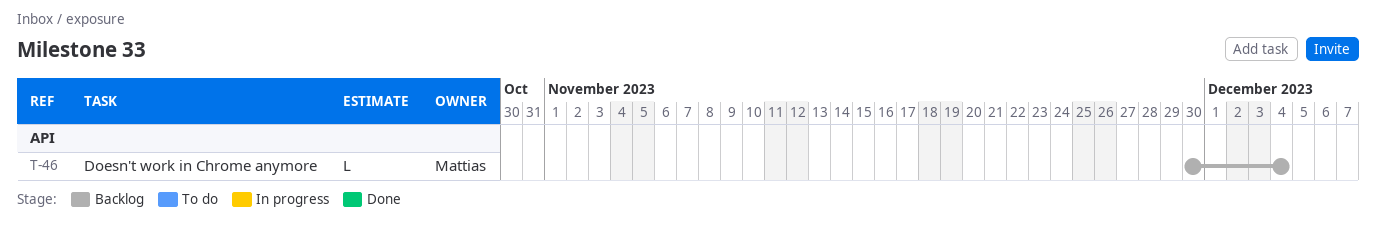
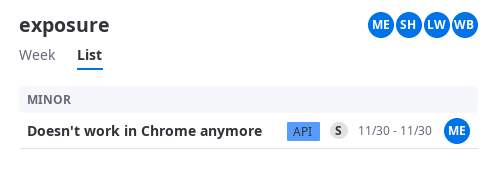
Doesn't work in Chrome anymore, estimate: L -> S
Doesn't work in Chrome anymore, due: Dec 4 -> Nov 30

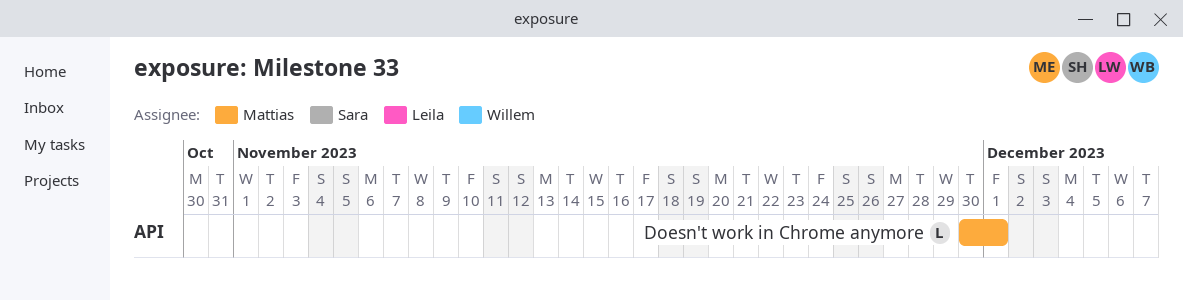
Doesn't work in Chrome anymore, estimate: S -> L
Doesn't work in Chrome anymore, due: Nov 30 -> Dec 1

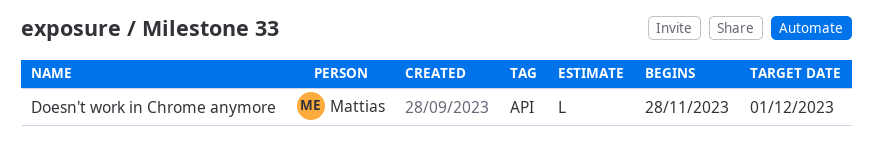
Doesn't work in Chrome anymore, start: Nov 30 -> Nov 28

